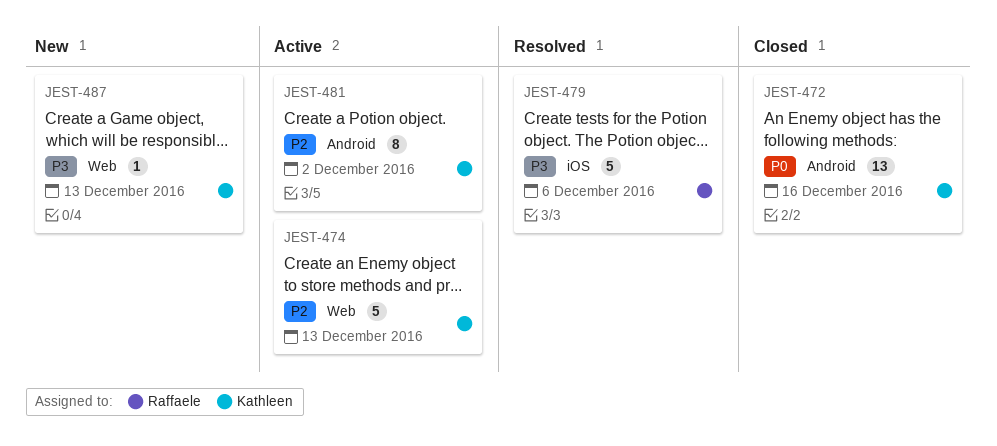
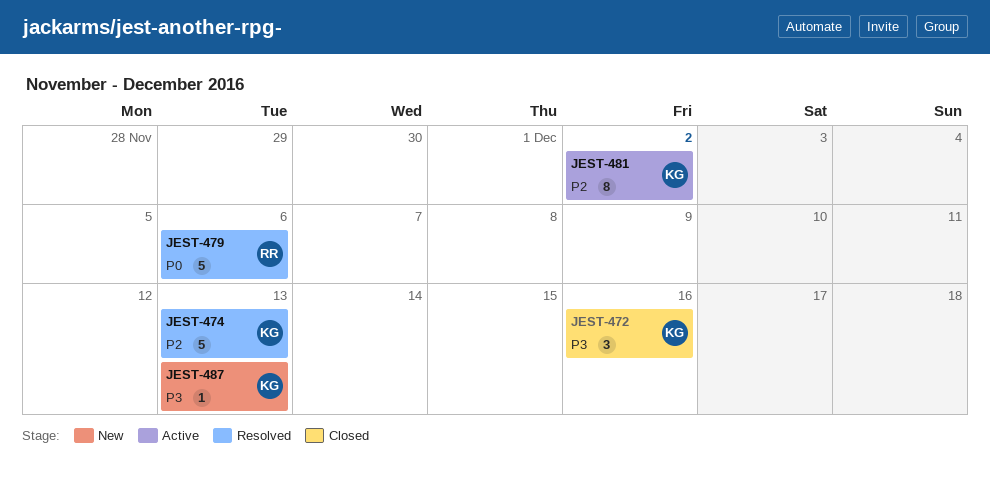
JEST-472, priority: P0 -> P3
JEST-472, estimate: 13 -> 3
JEST-474, status: Active -> Resolved
JEST-479, priority: P3 -> P0

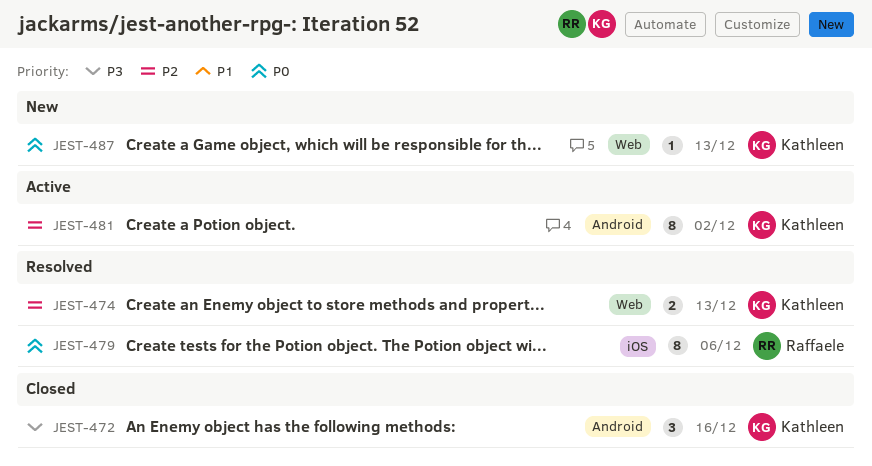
JEST-474, estimate: 5 -> 2
JEST-479, estimate: 5 -> 8
JEST-487, priority: P3 -> P0

